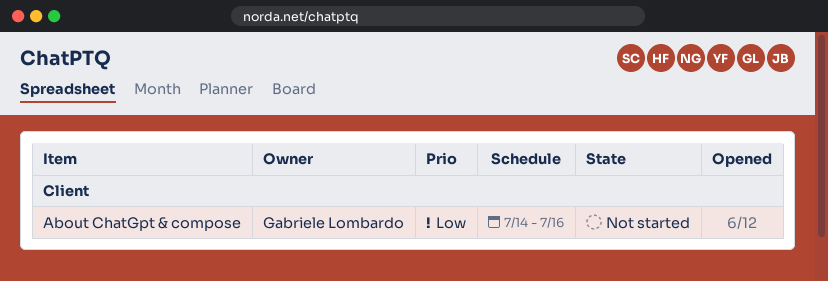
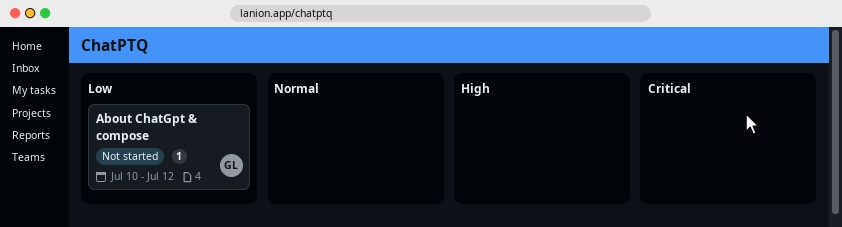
About ChatGpt & compose, start: Jul 14 -> Jul 10
About ChatGpt & compose, due: Jul 16 -> Jul 12

